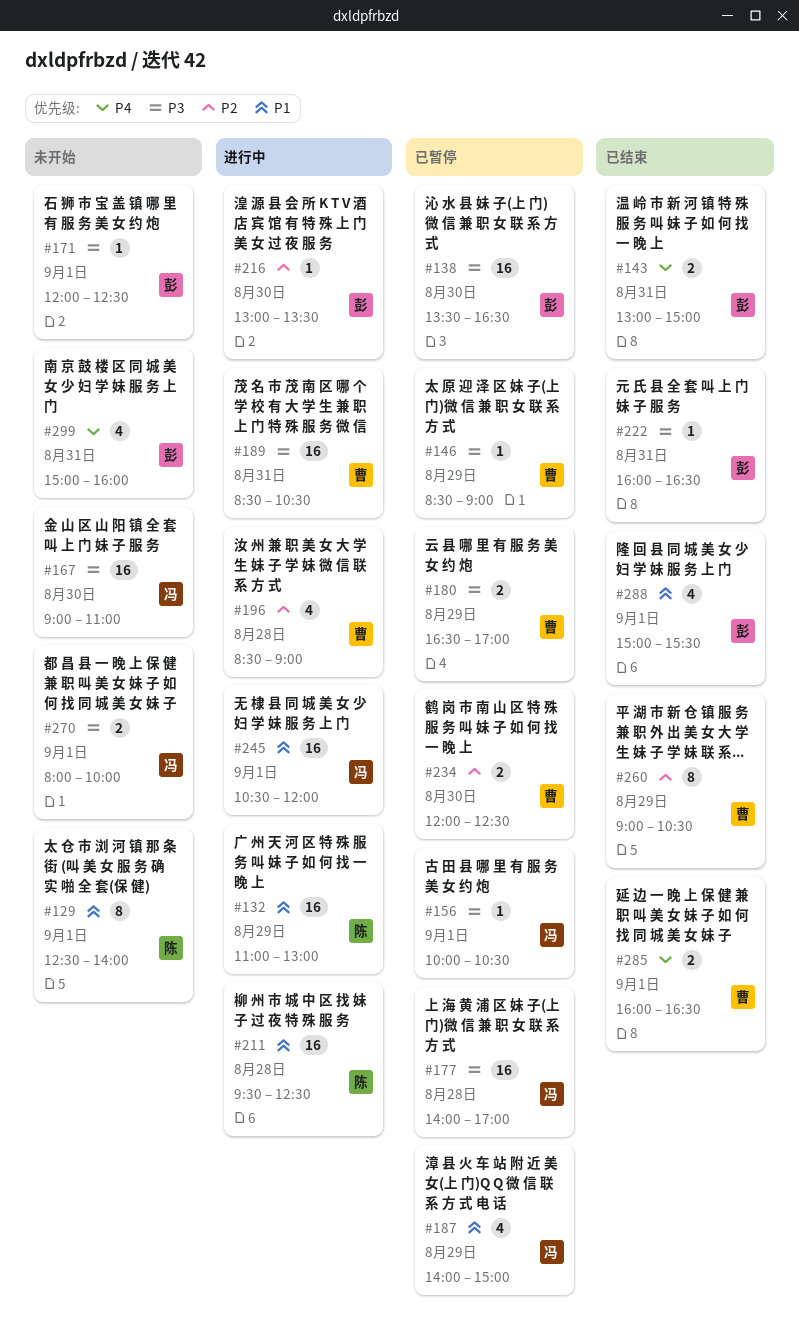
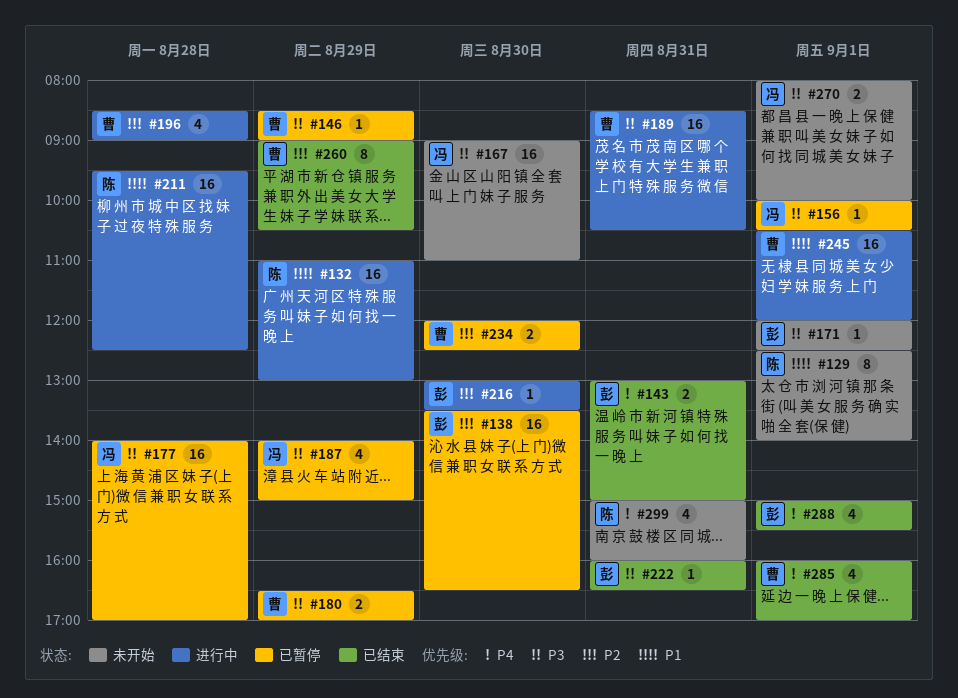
#138, priority: P3 -> P2
#187, priority: P1 -> P3
#245, owner: 冯 -> 曹
#285, estimate: 2 -> 4
#285, ends: 16:30 -> 17:00
#288, priority: P1 -> P4
#299, owner: 彭 -> 陈

